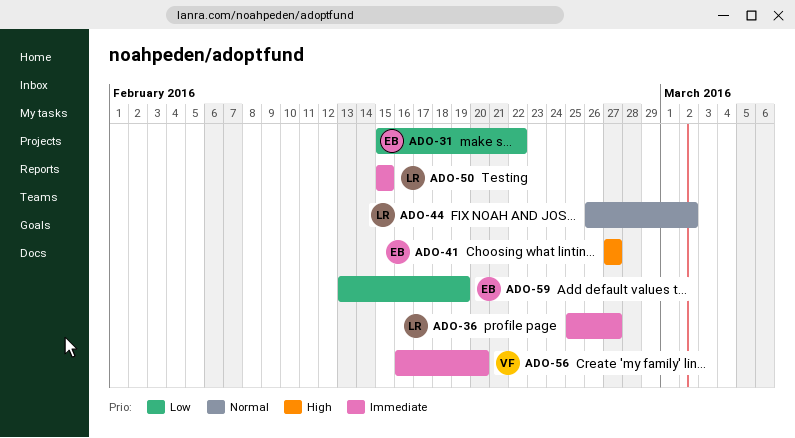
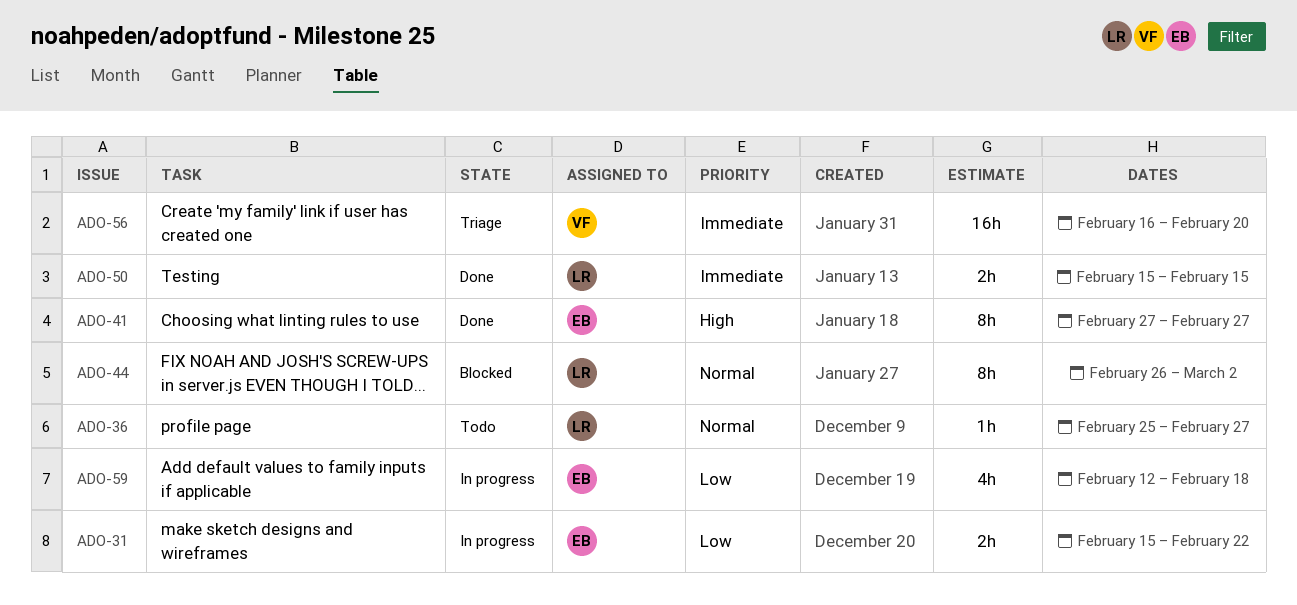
ADO-36, priority: Immediate -> Normal
ADO-59, start: Feb 13 -> Feb 12
ADO-59, due: Feb 19 -> Feb 18

